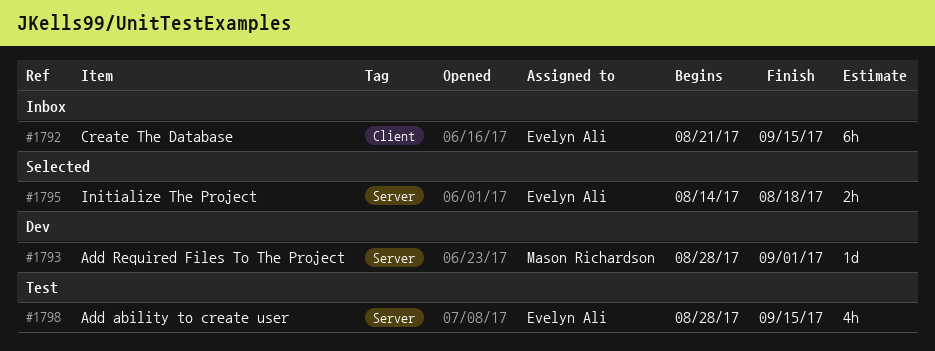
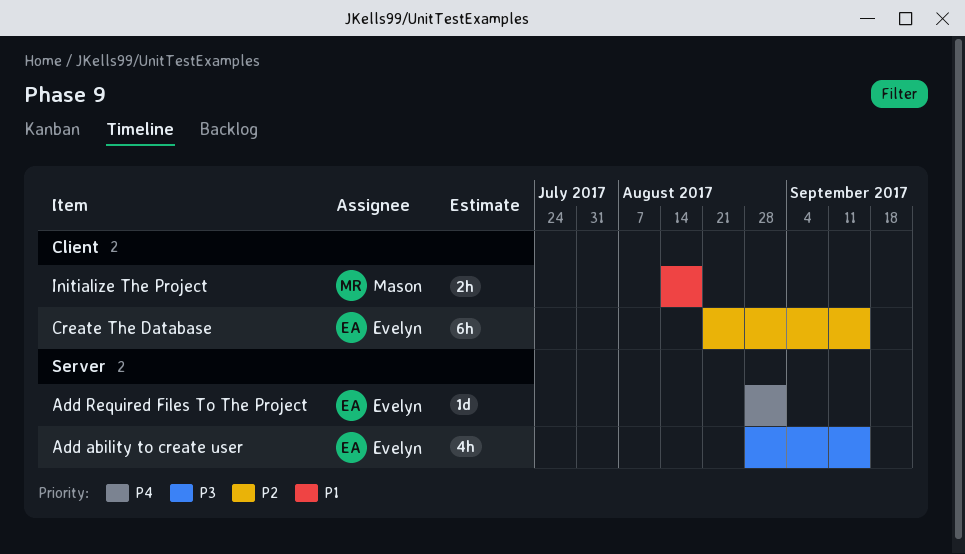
Add Required Files To The Project, owner: Mason Richardson -> Evelyn Ali
Initialize The Project, owner: Evelyn Ali -> Mason Richardson
Initialize The Project, label: Server -> Client

